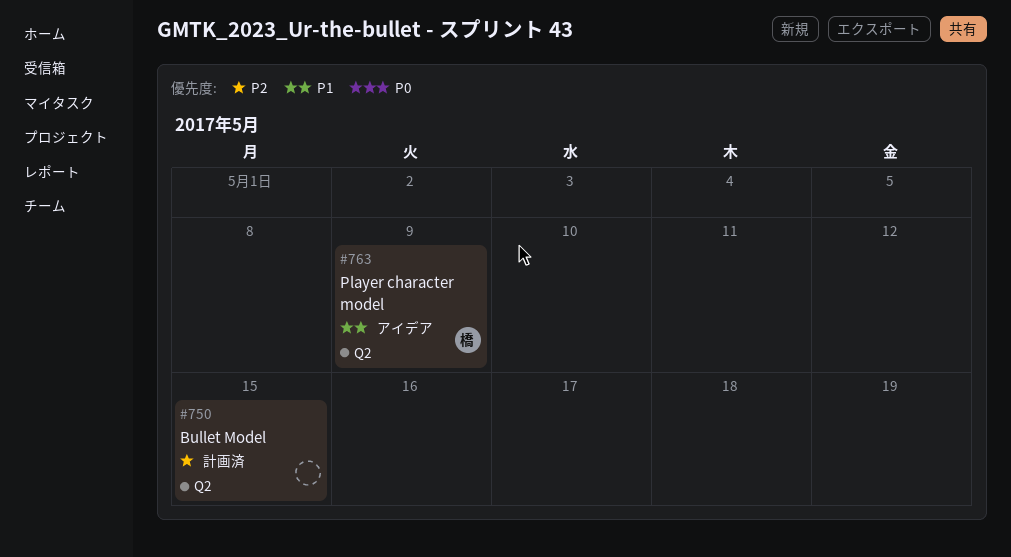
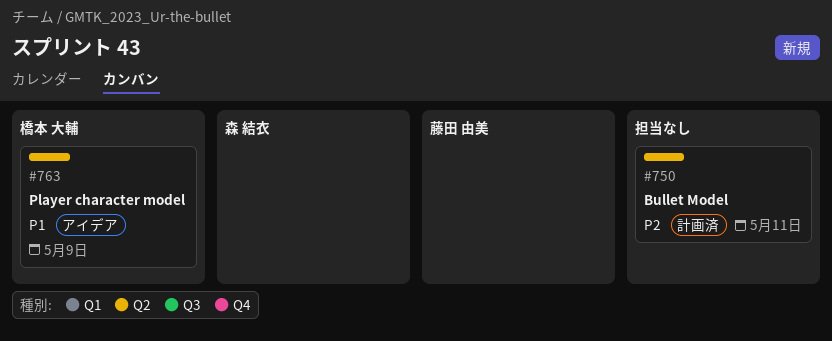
#750, due: May 15 -> May 11

